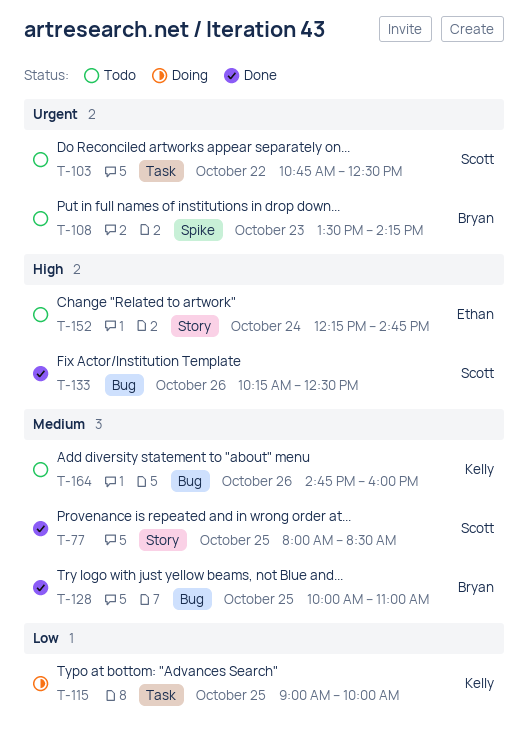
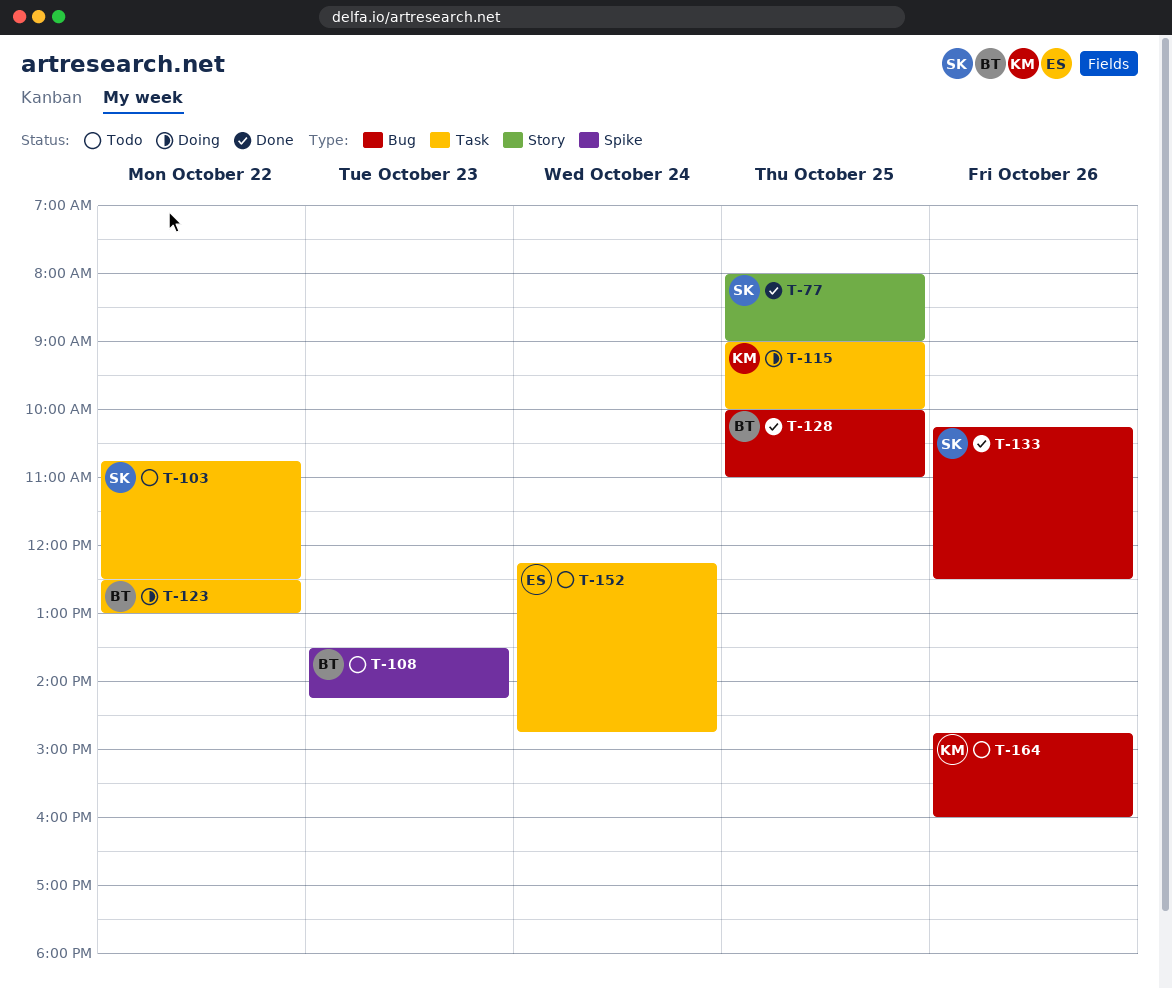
T-77, ends: 08:30 -> 09:00
T-123: none -> present
T-152, label: Story -> Task

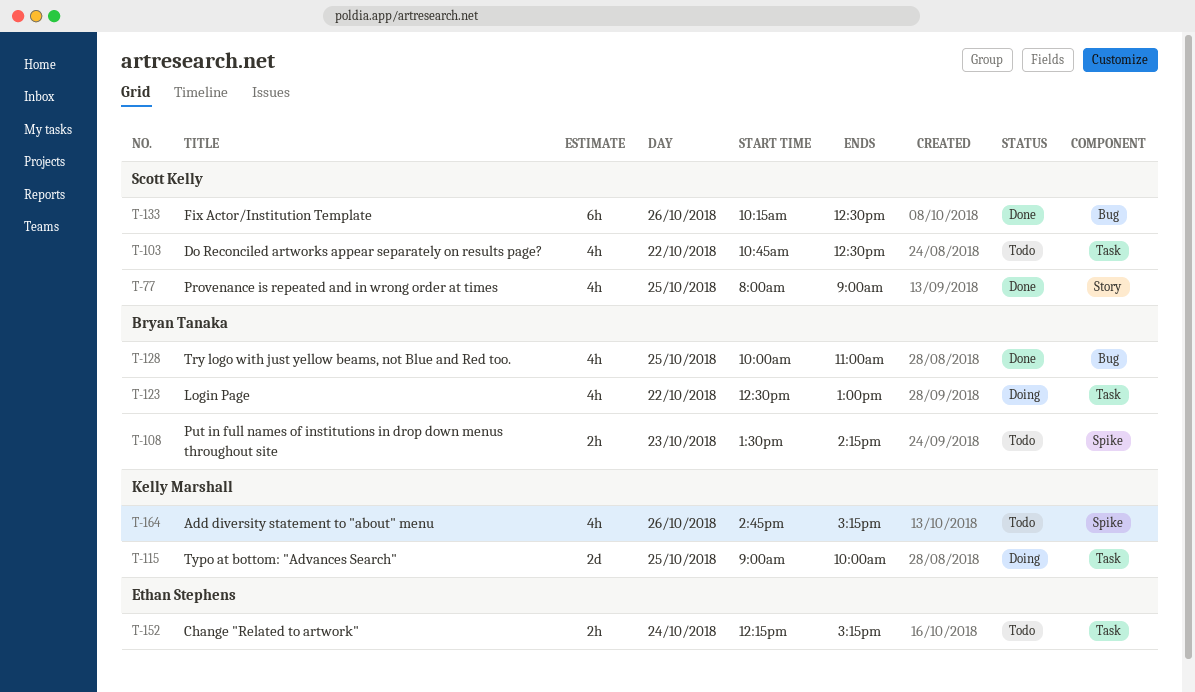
T-152, ends: 14:45 -> 15:15
T-164, label: Bug -> Spike
T-164, ends: 16:00 -> 15:15

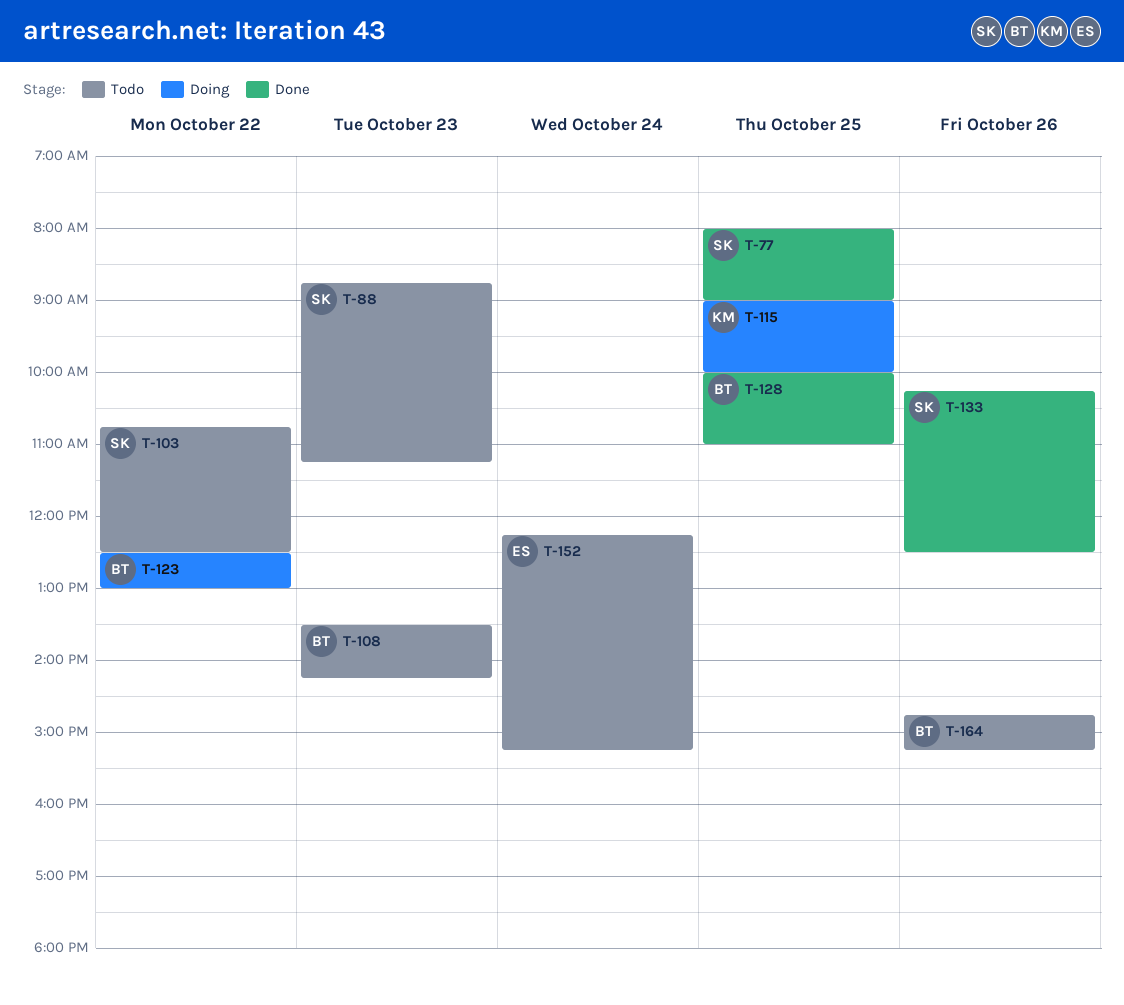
T-88: none -> present
T-164, owner: Kelly Marshall -> Bryan Tanaka

